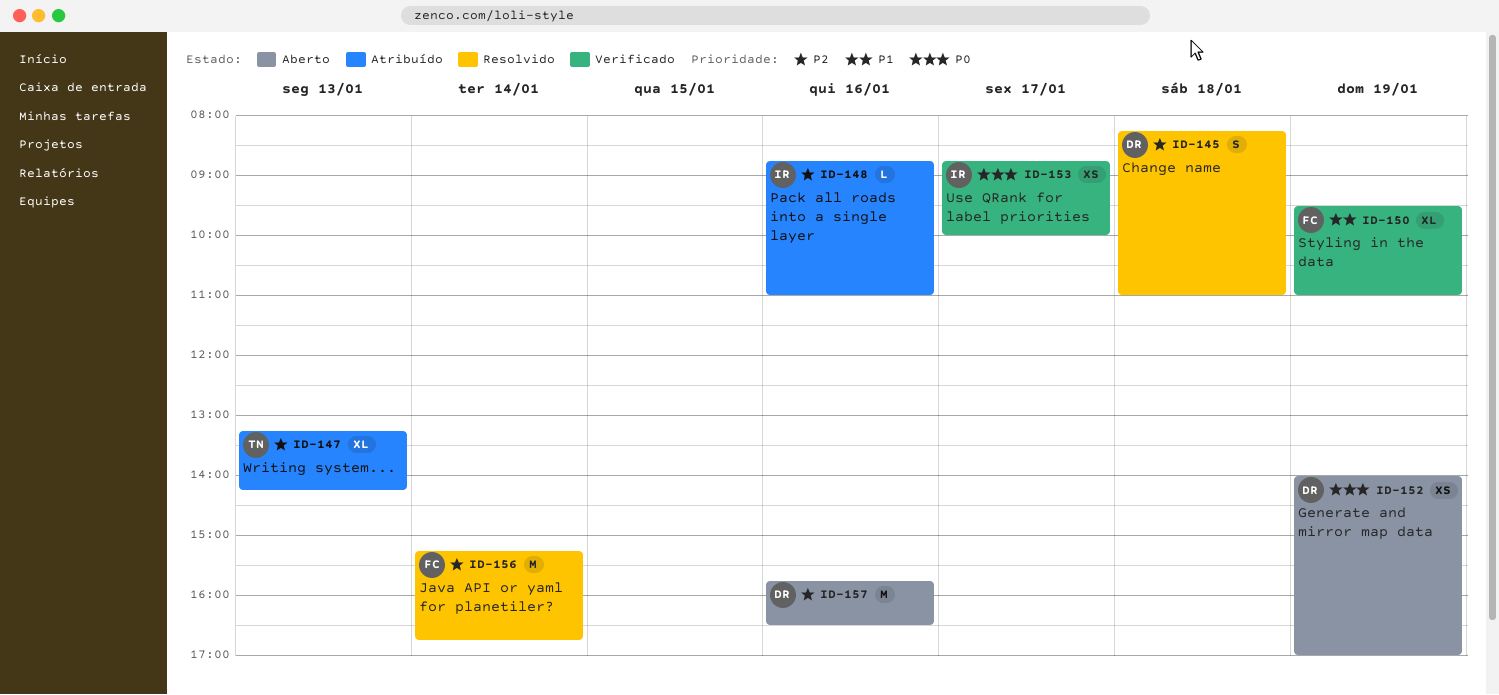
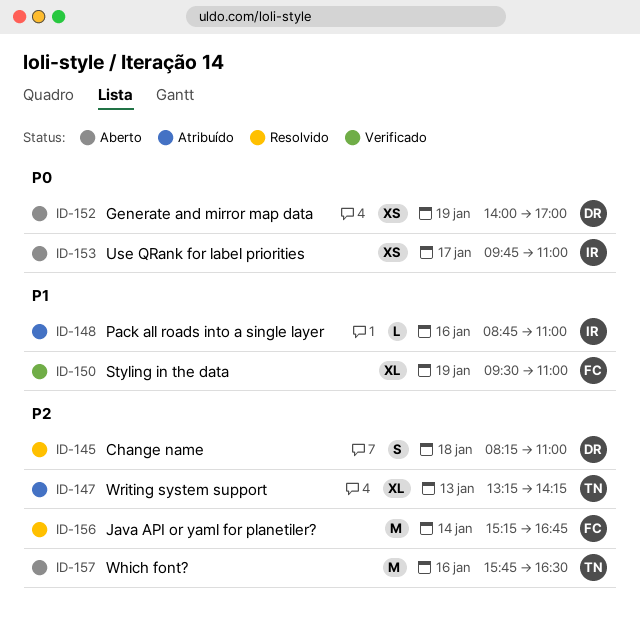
ID-148, priority: P2 -> P1
ID-153, status: Verificado -> Aberto
ID-153, begins: 08:45 -> 09:45
ID-153, ends: 10:00 -> 11:00
ID-157, owner: DR -> TN

